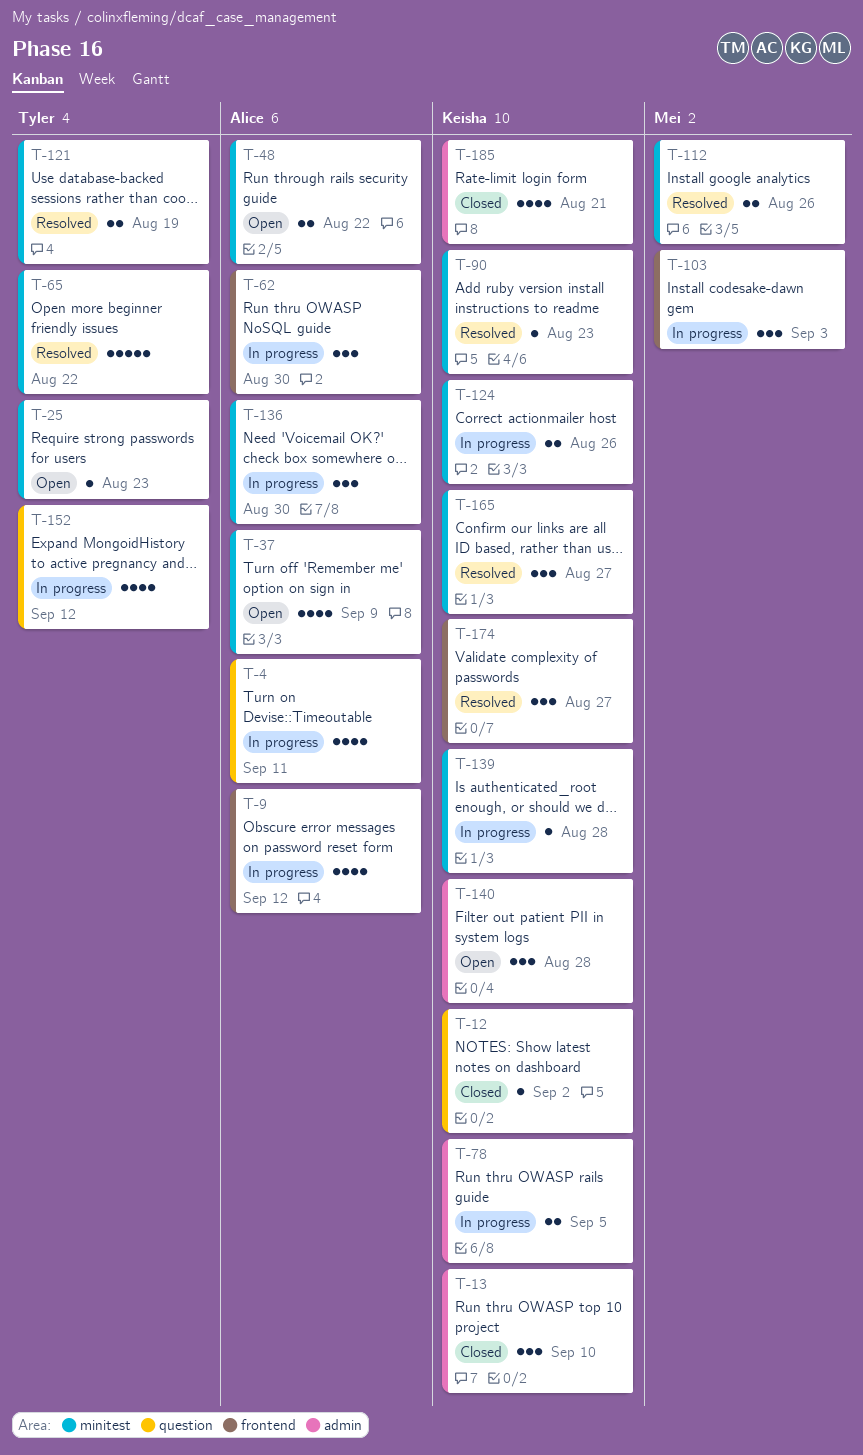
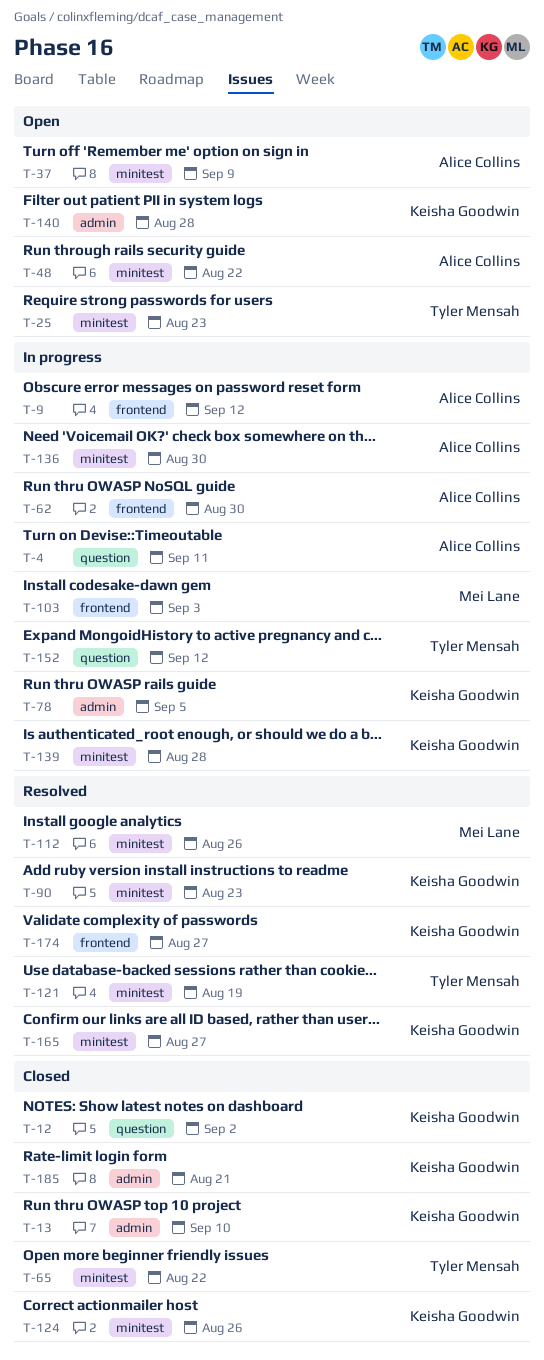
T-65, status: Resolved -> Closed
T-124, status: In progress -> Closed

